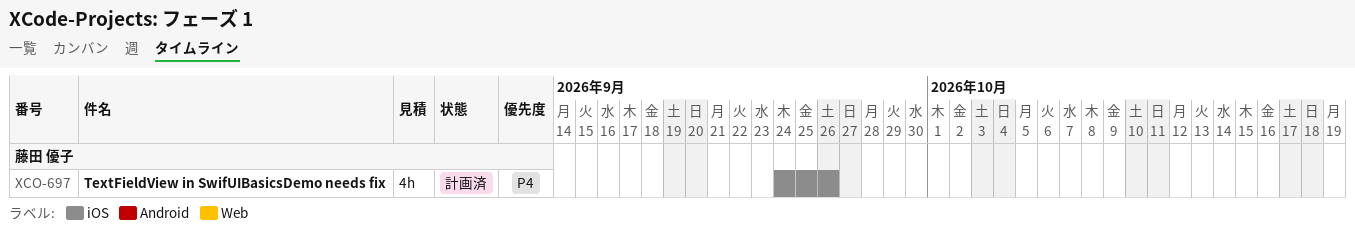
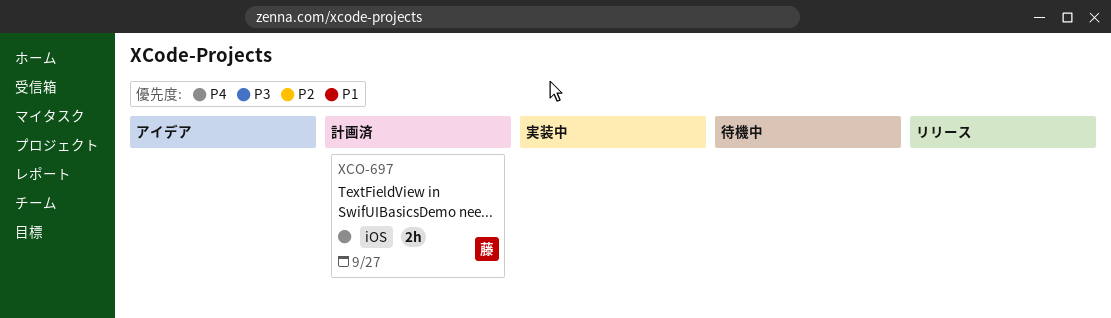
XCO-697, estimate: 4h -> 2h
XCO-697, due: Sep 26 -> Sep 27

